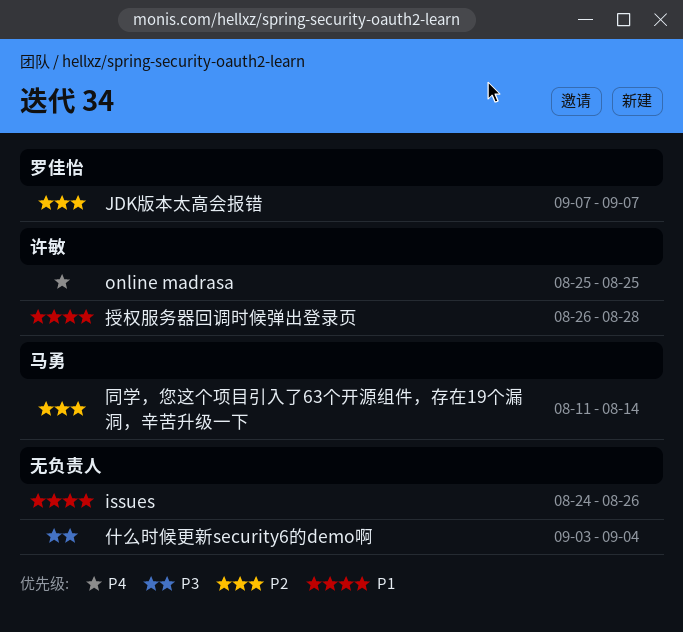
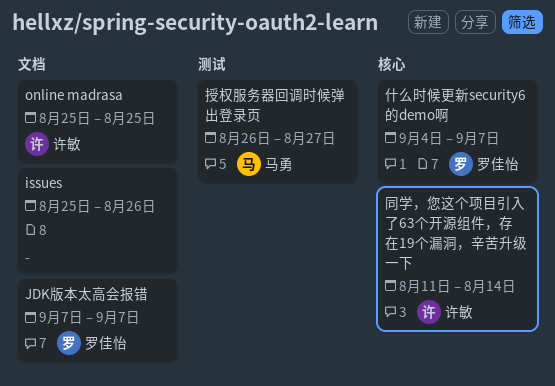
issues, start: Aug 24 -> Aug 25
什么时候更新security6的demo啊, owner: none -> 罗佳怡
什么时候更新security6的demo啊, start: Sep 3 -> Sep 4
什么时候更新security6的demo啊, due: Sep 4 -> Sep 7
同学，您这个项目引入了63个开源组件，存在19个漏洞，辛苦升级一下, owner: 马勇 -> 许敏
授权服务器回调时候弹出登录页, owner: 许敏 -> 马勇
授权服务器回调时候弹出登录页, due: Aug 28 -> Aug 27

